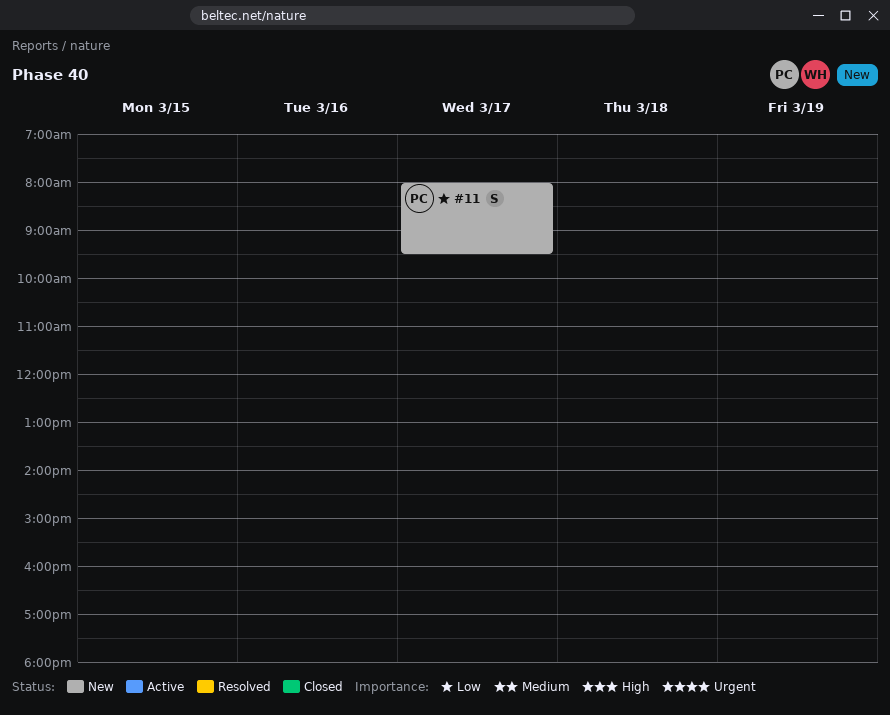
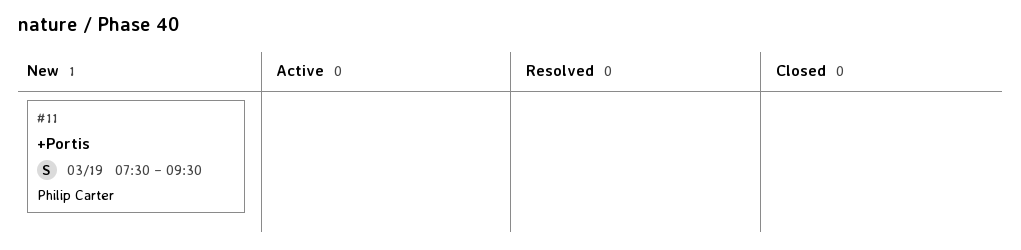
#11, day: Mar 17 -> Mar 19
#11, begins: 08:00 -> 07:30

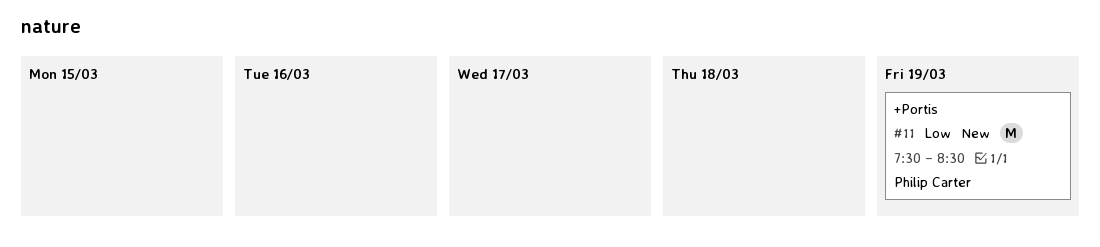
#11, estimate: S -> M
#11, ends: 09:30 -> 08:30

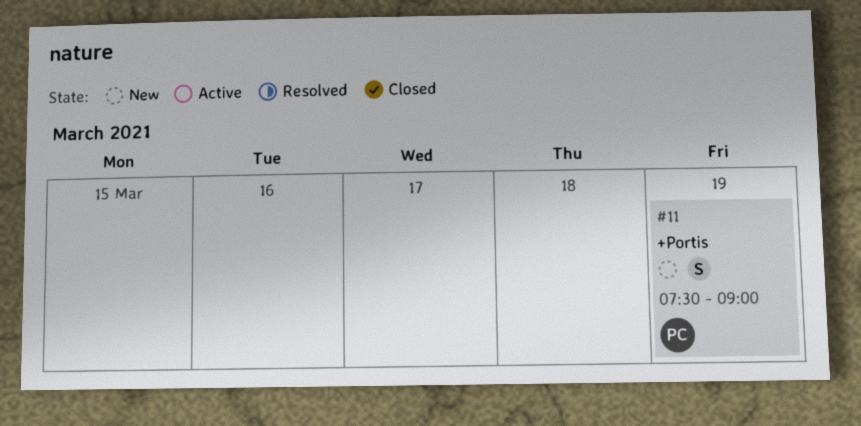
#11, estimate: M -> S
#11, ends: 08:30 -> 09:00

